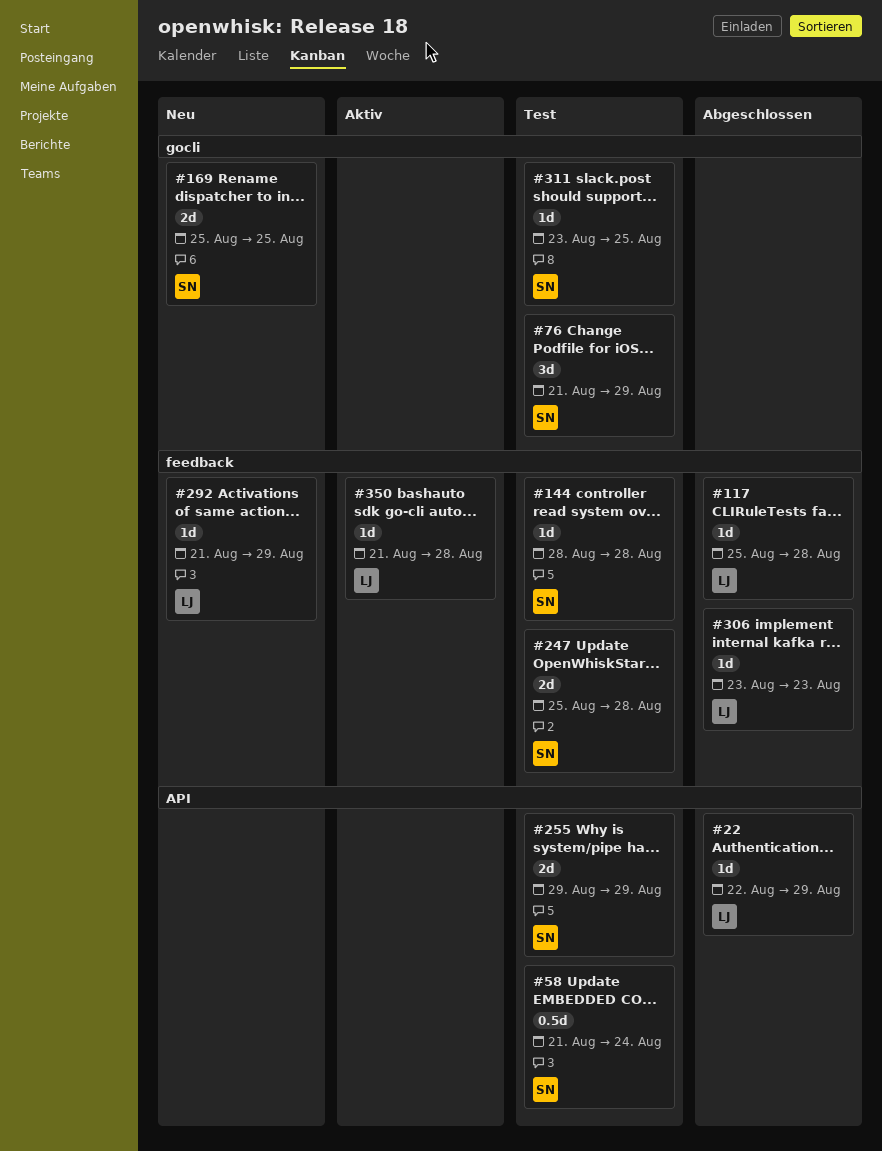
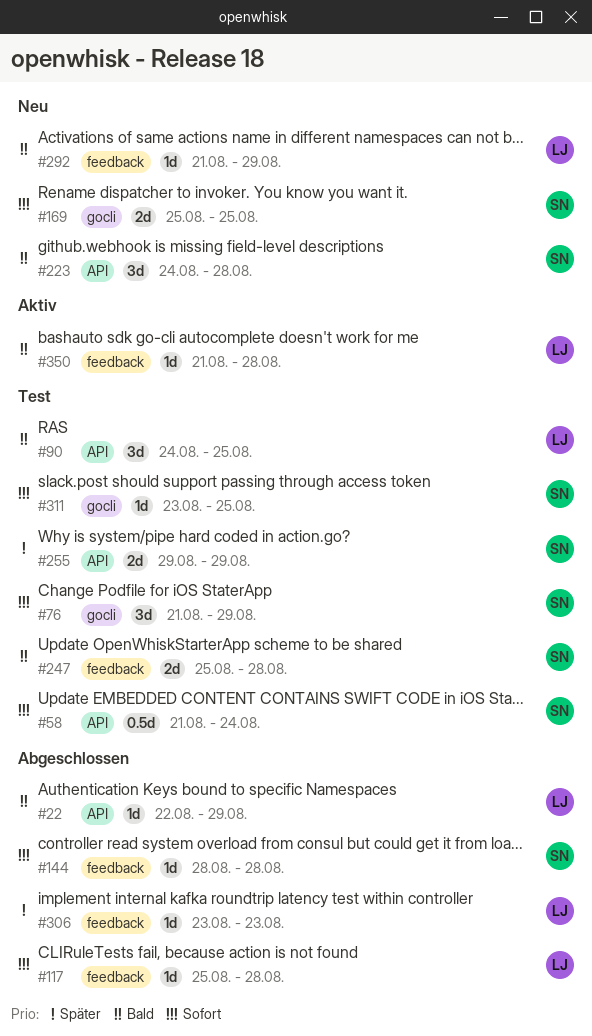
#90: none -> present
#144, status: Test -> Abgeschlossen
#223: none -> present

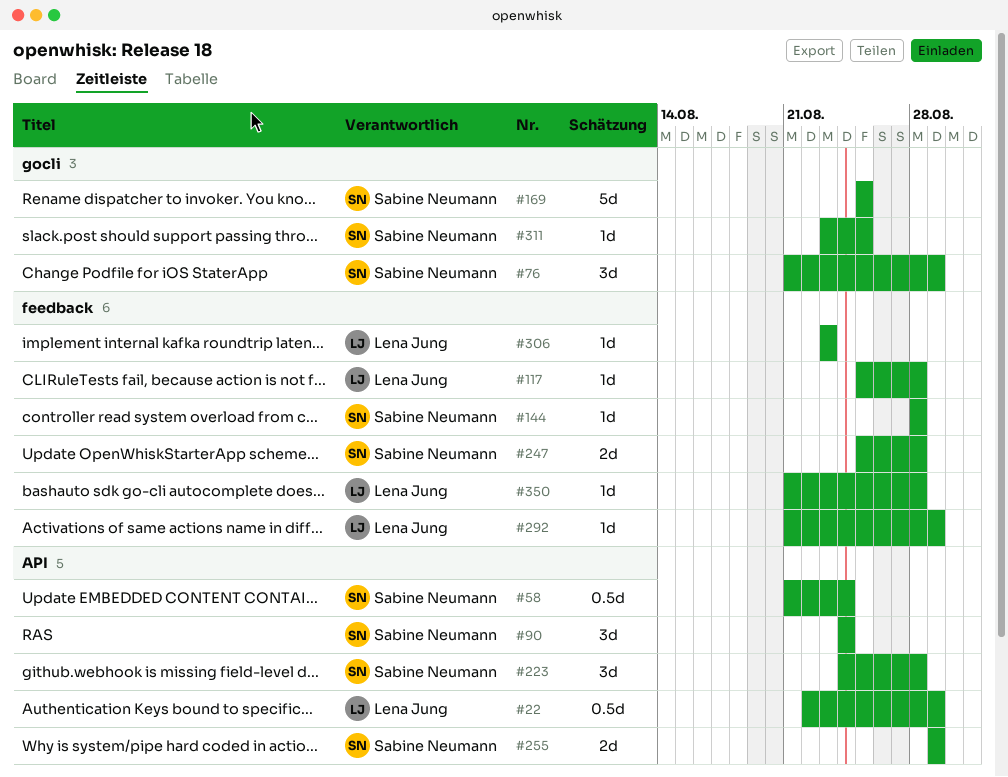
#22, estimate: 1d -> 0.5d
#90, owner: Lena Jung -> Sabine Neumann
#90, due: Aug 25 -> Aug 24
#169, estimate: 2d -> 5d

